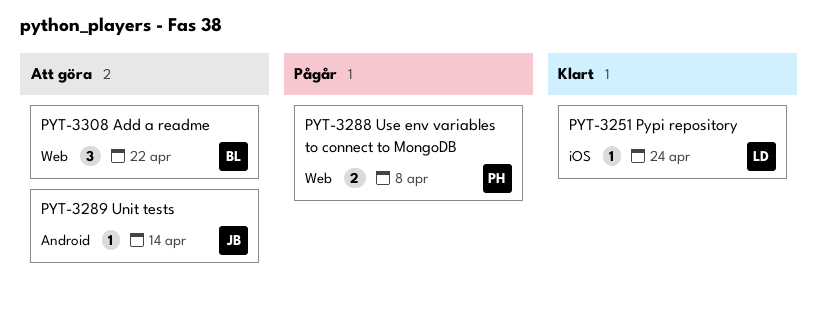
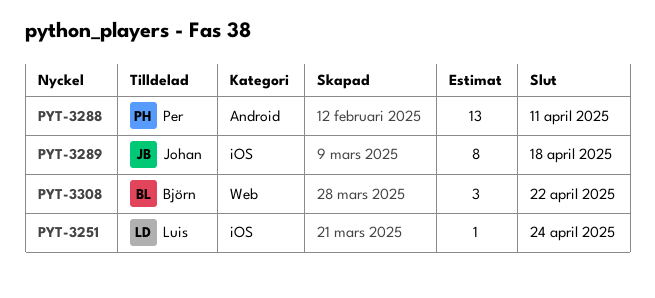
PYT-3288, label: Web -> Android
PYT-3288, estimate: 2 -> 13
PYT-3288, due: Apr 8 -> Apr 11
PYT-3289, label: Android -> iOS
PYT-3289, estimate: 1 -> 8
PYT-3289, due: Apr 14 -> Apr 18

